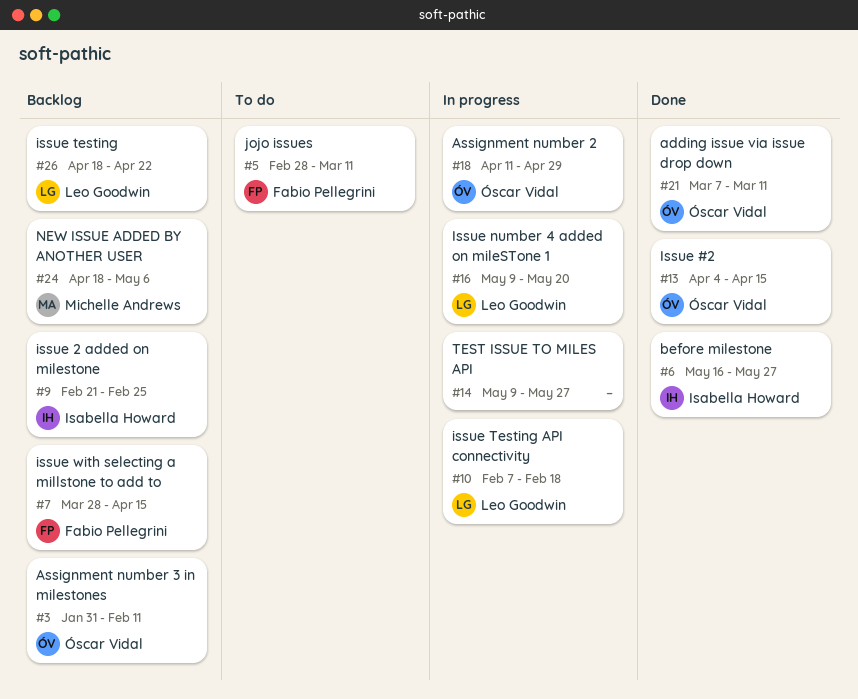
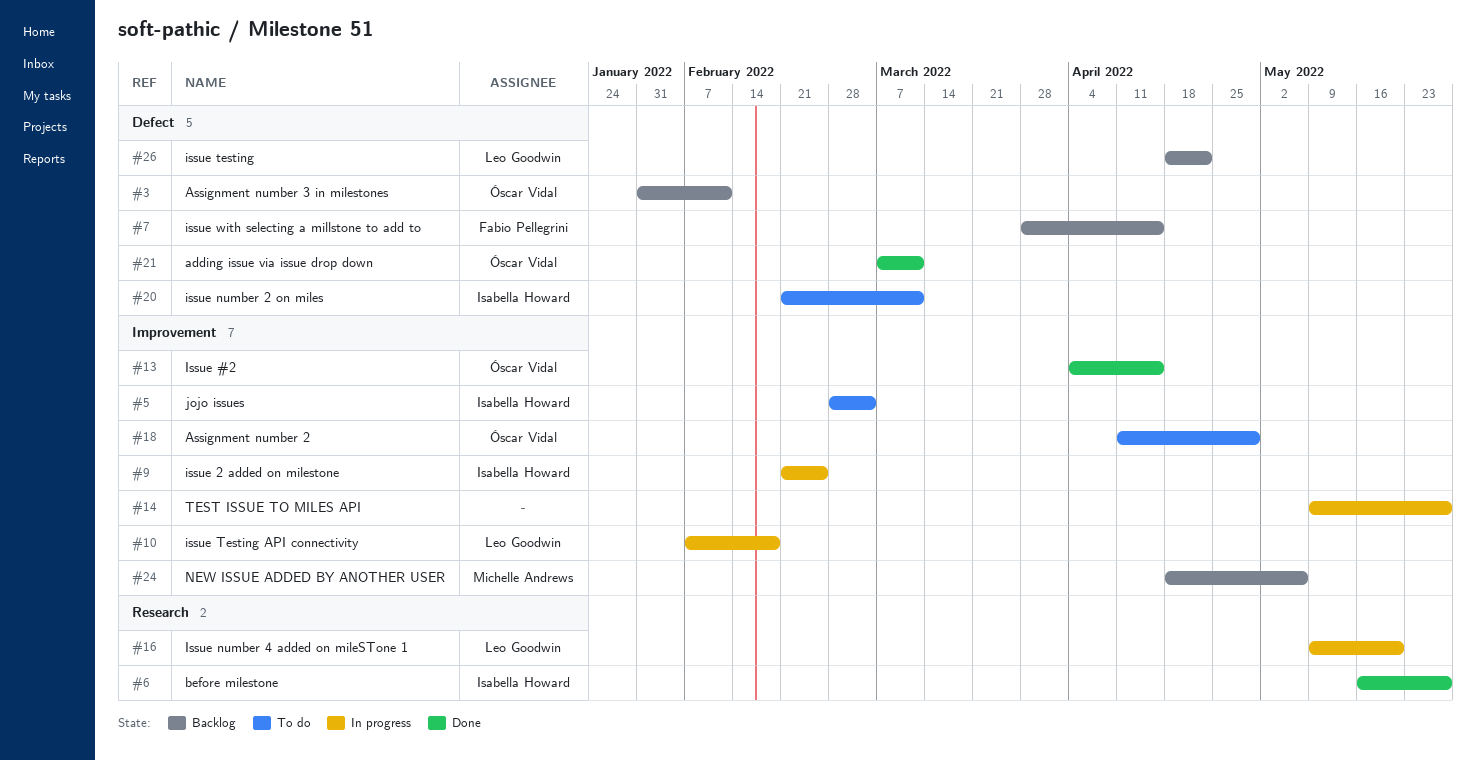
#5, owner: Fabio Pellegrini -> Isabella Howard
#5, due: Mar 11 -> Mar 4
#9, status: Backlog -> In progress
#18, status: In progress -> To do
#20: none -> present

